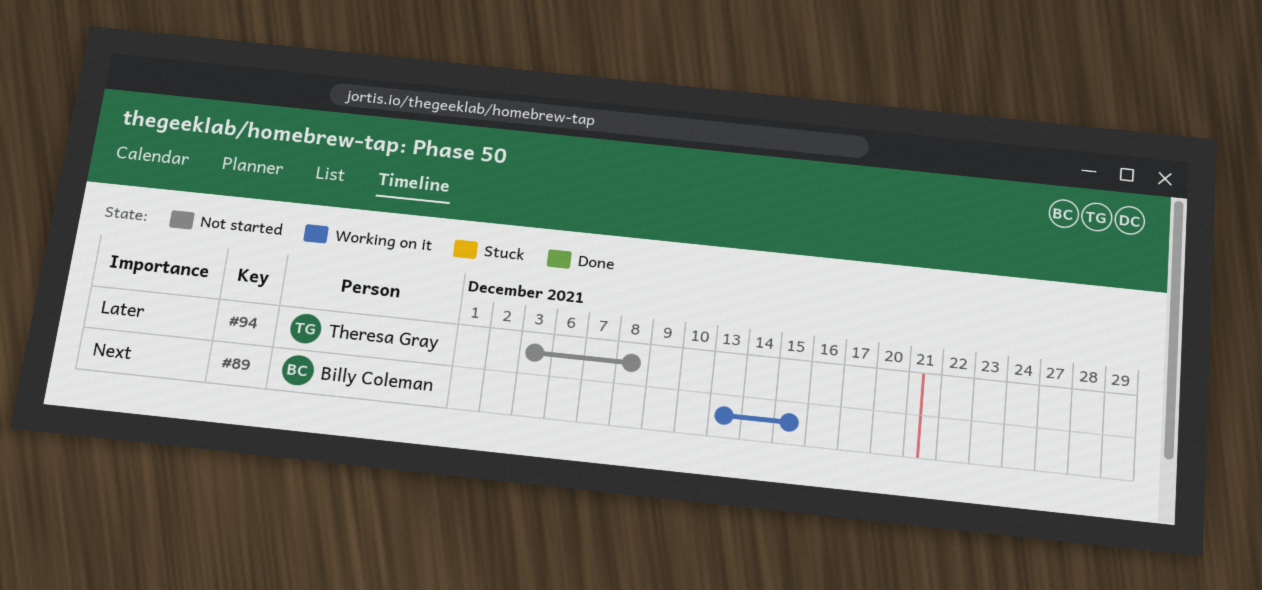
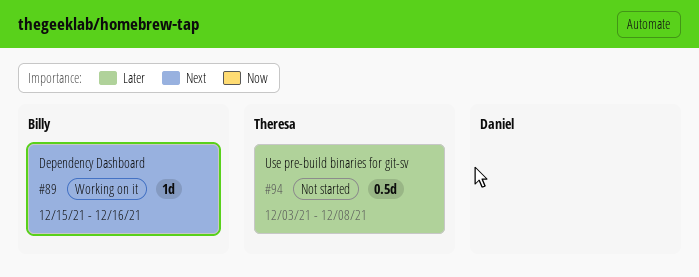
#89, start: Dec 13 -> Dec 15
#89, due: Dec 15 -> Dec 16

